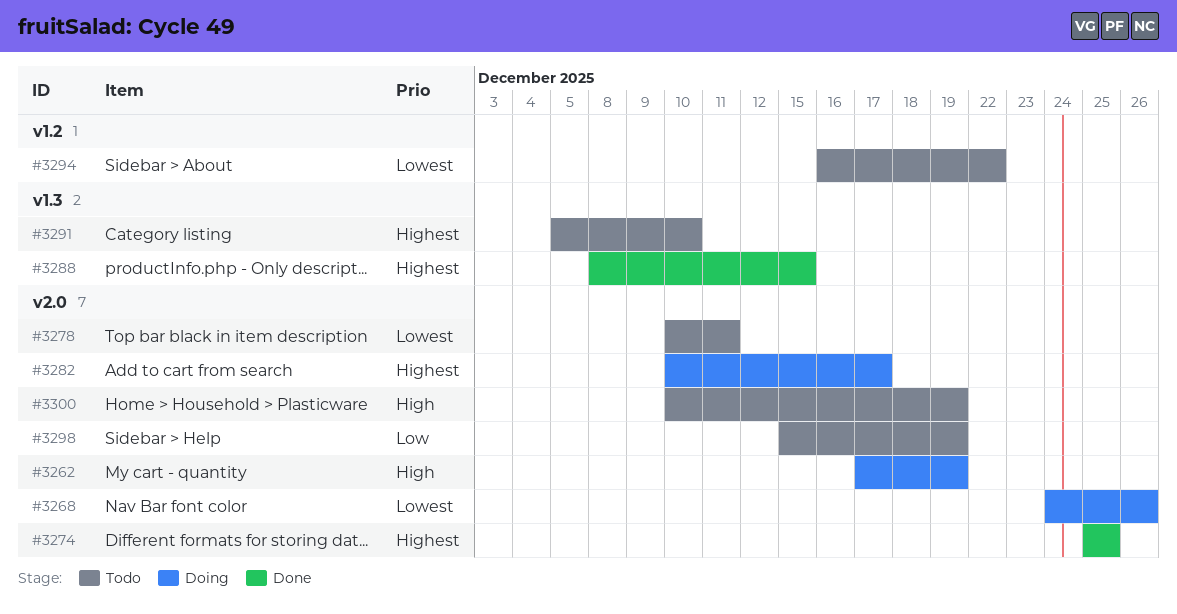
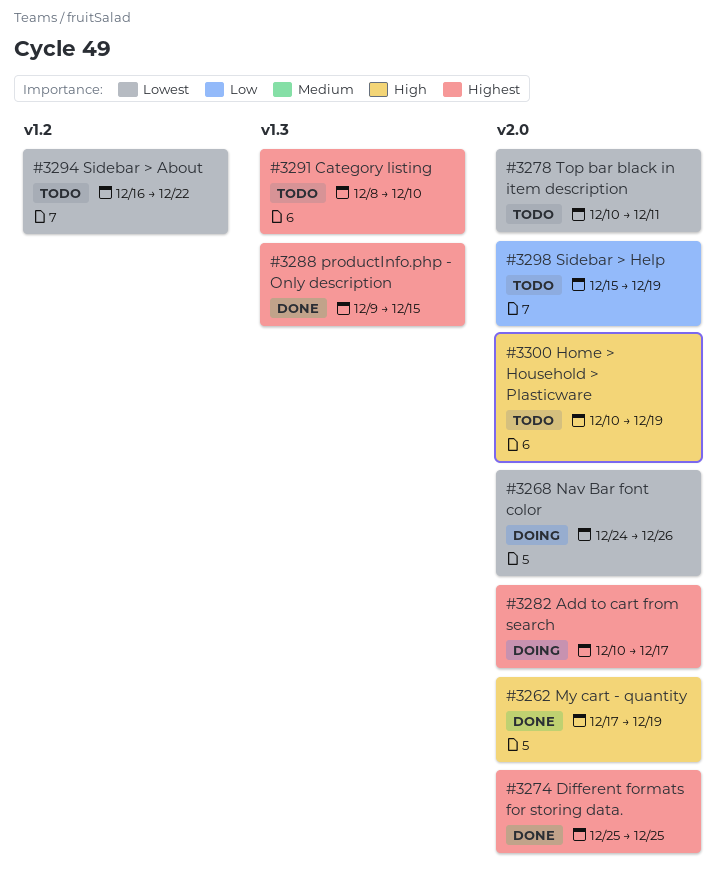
#3262, status: Doing -> Done
#3288, start: Dec 8 -> Dec 9
#3291, start: Dec 5 -> Dec 8

